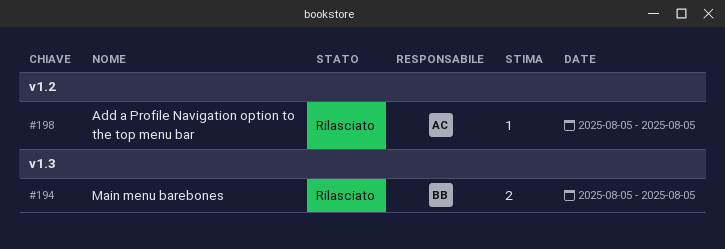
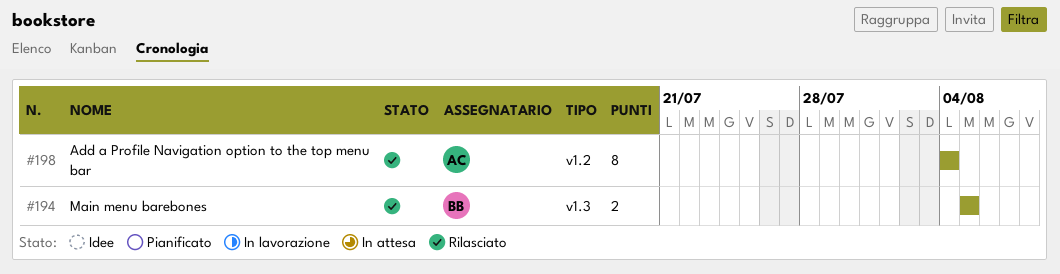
#198, estimate: 1 -> 8
#198, start: Aug 5 -> Aug 4
#198, due: Aug 5 -> Aug 4

